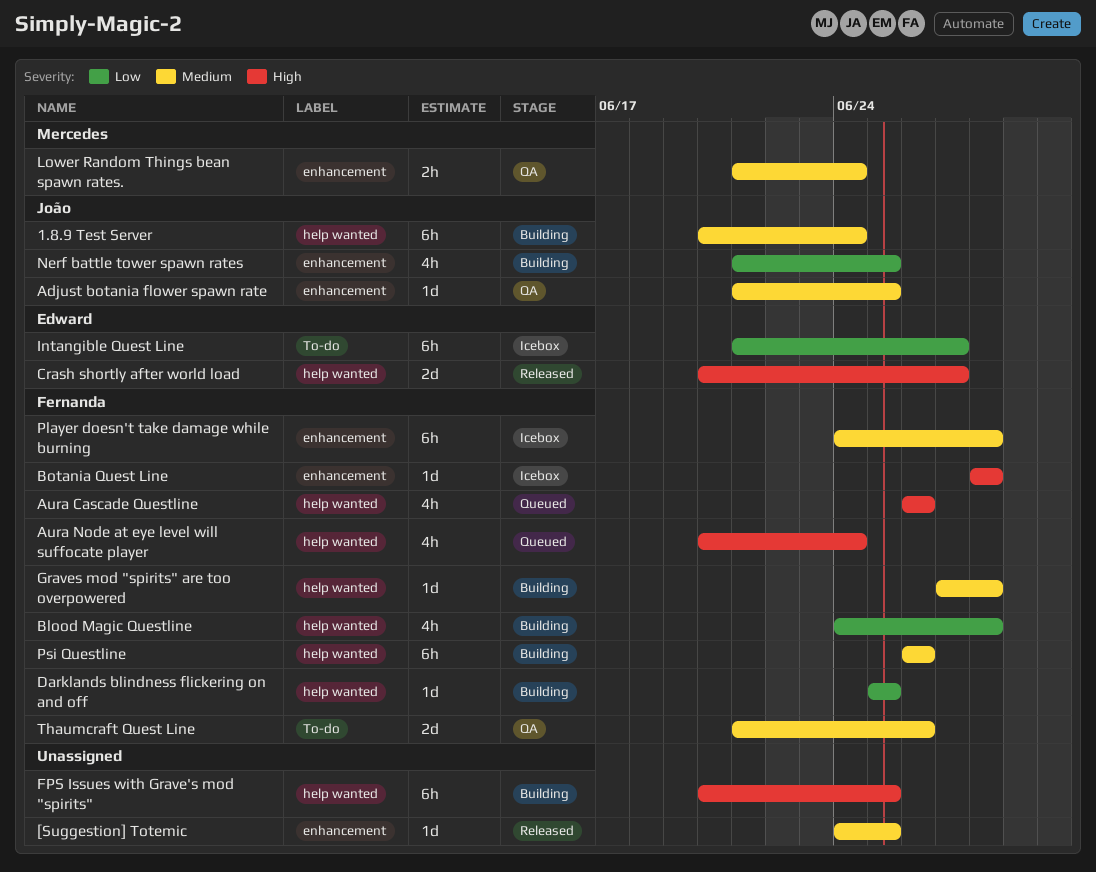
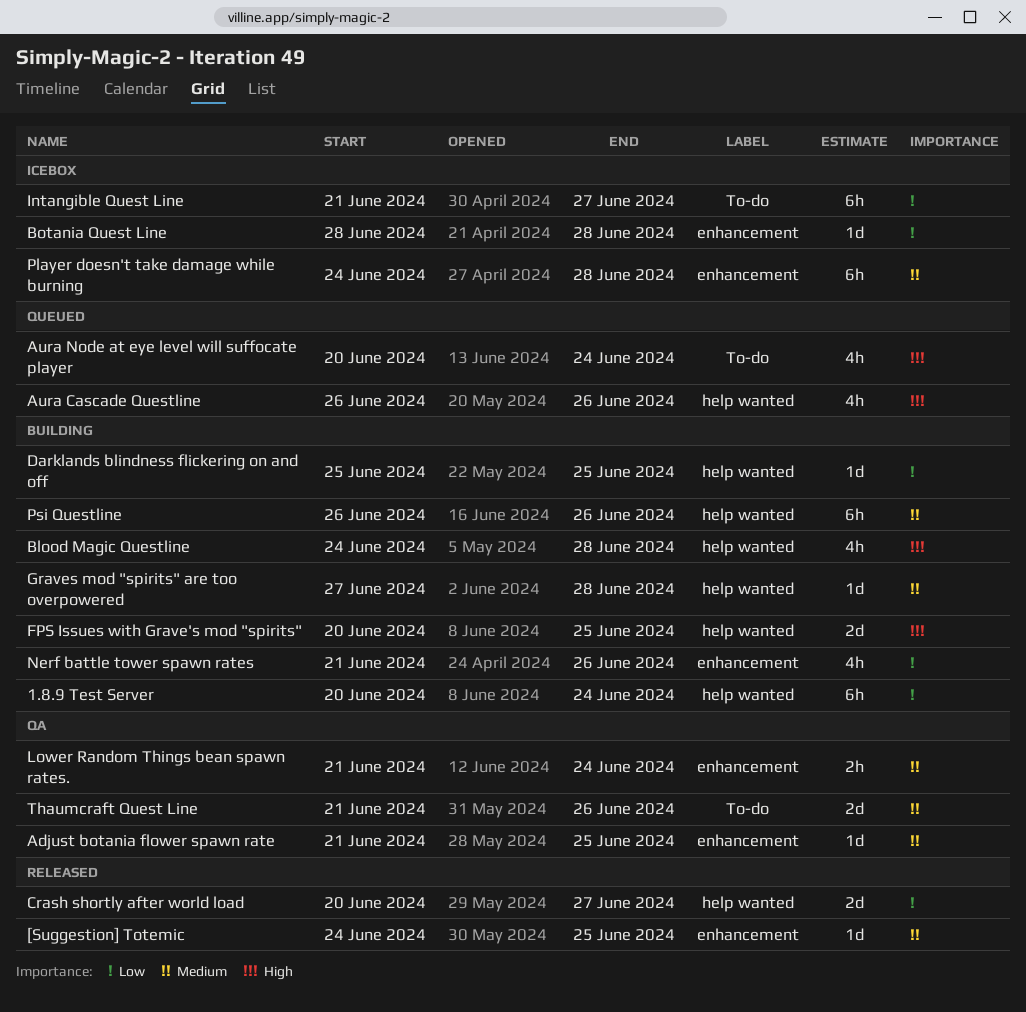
1.8.9 Test Server, priority: Medium -> Low
Aura Node at eye level will suffocate player, label: help wanted -> To-do
Blood Magic Questline, priority: Low -> High
Botania Quest Line, priority: High -> Low
Crash shortly after world load, priority: High -> Low
FPS Issues with Grave's mod "spirits", estimate: 6h -> 2d
Nerf battle tower spawn rates, due: Jun 25 -> Jun 26

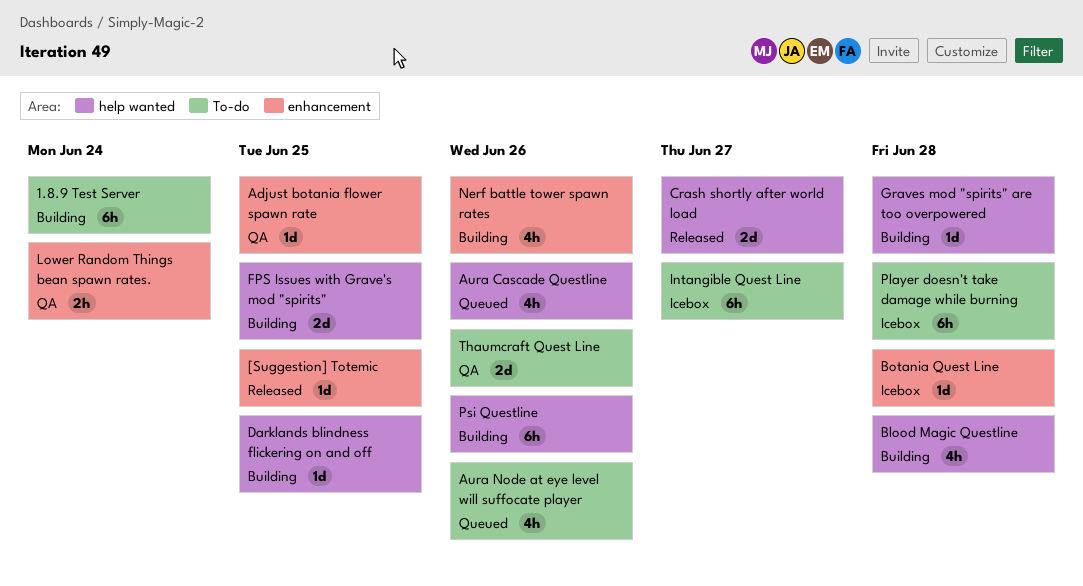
1.8.9 Test Server, label: help wanted -> To-do
Aura Node at eye level will suffocate player, due: Jun 24 -> Jun 26
Player doesn't take damage while burning, label: enhancement -> To-do

